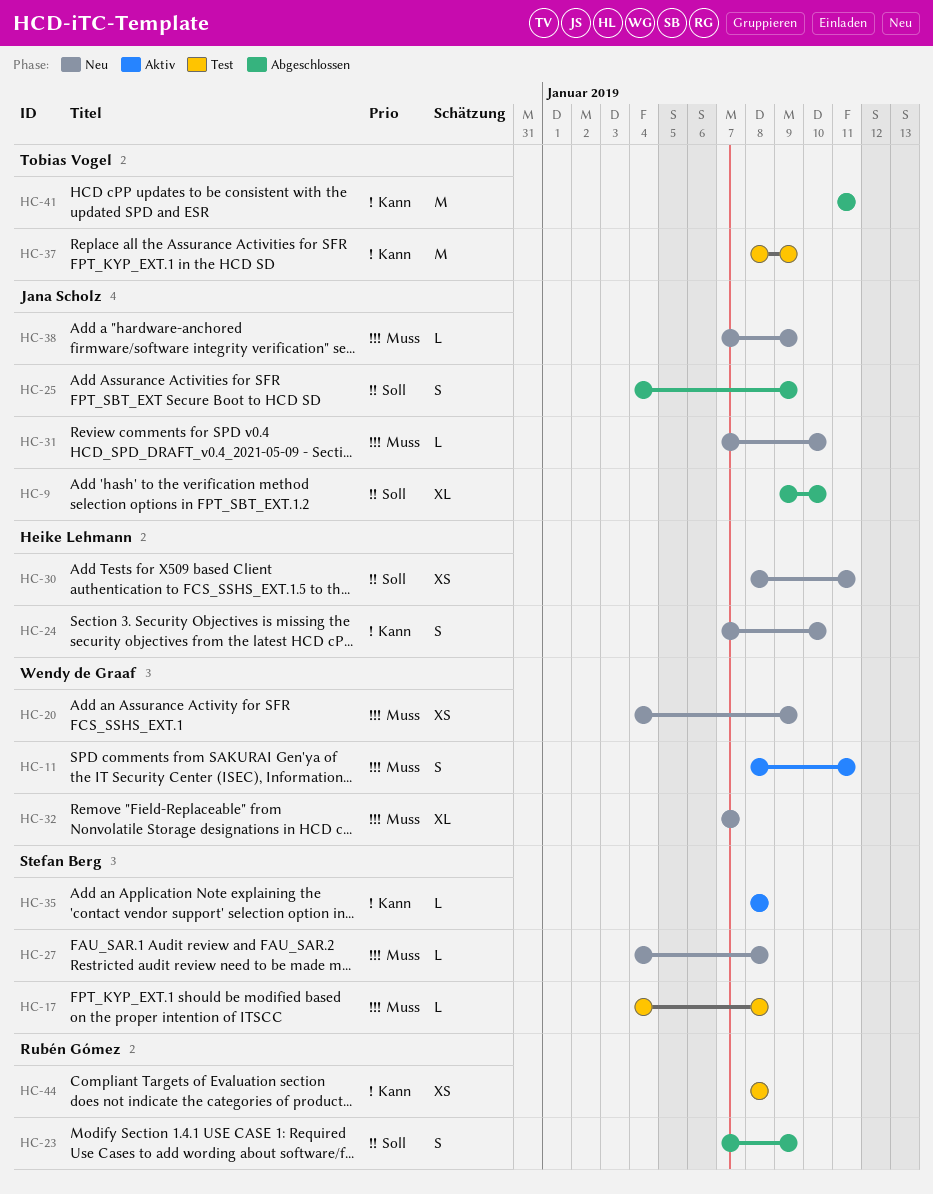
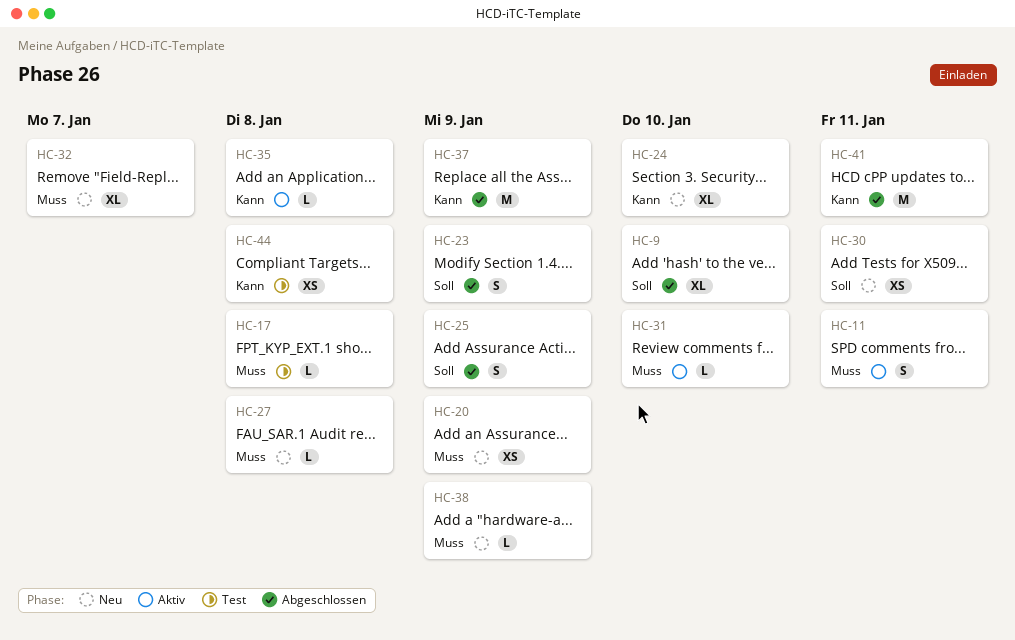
HC-24, estimate: S -> XL
HC-31, status: Neu -> Aktiv
HC-37, status: Test -> Abgeschlossen

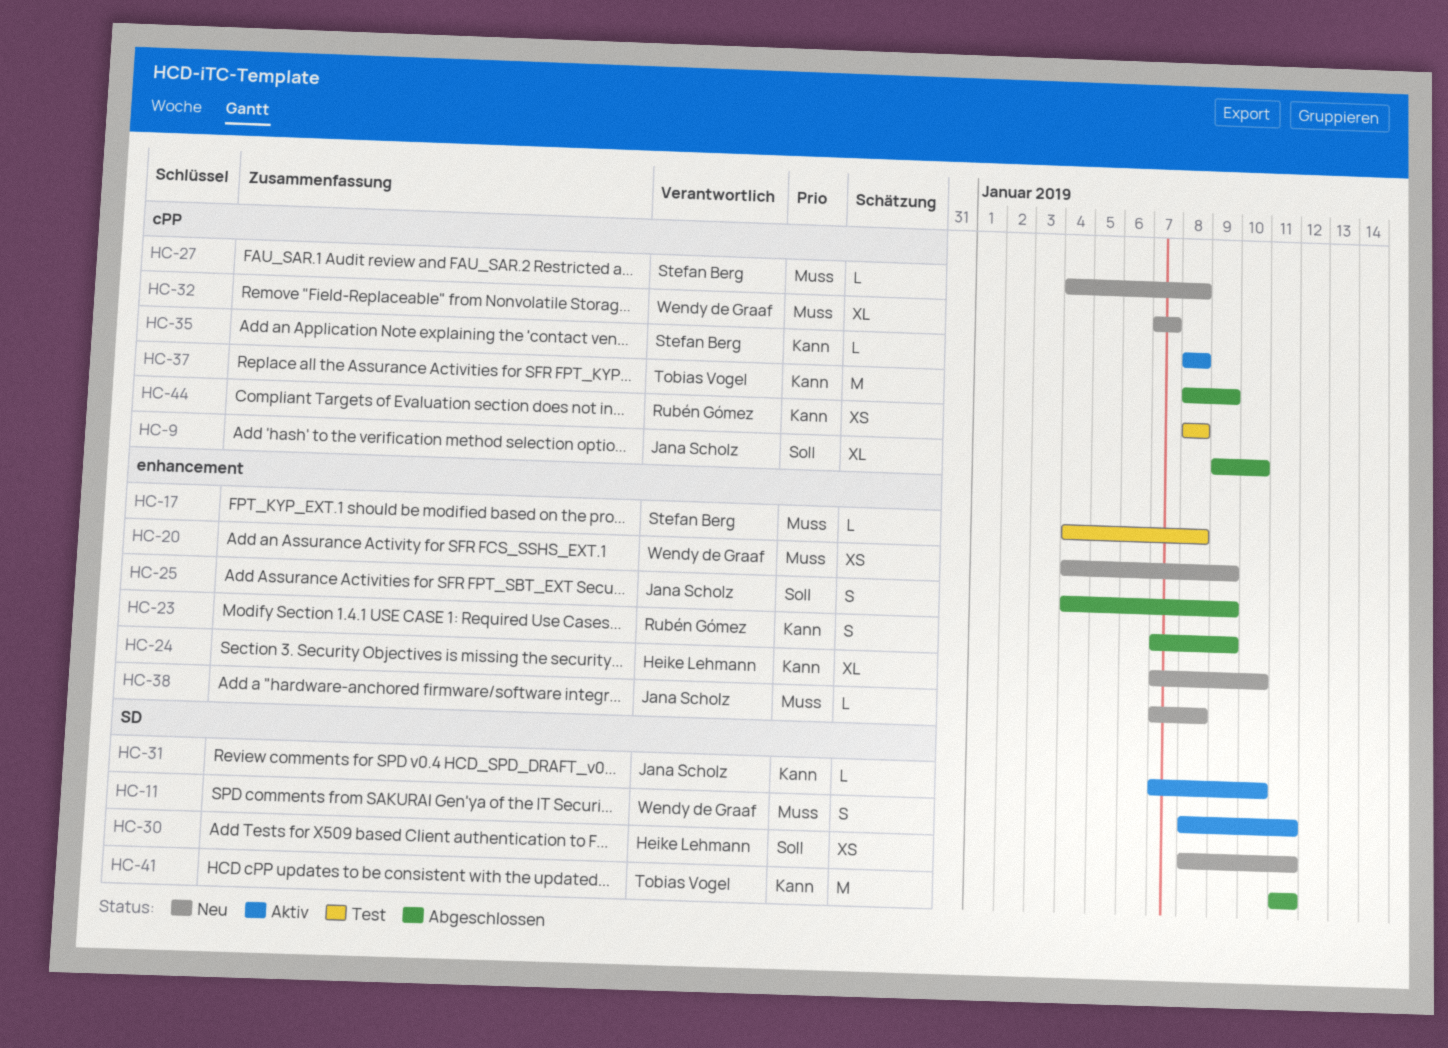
HC-23, priority: Soll -> Kann
HC-31, priority: Muss -> Kann
HC-38, due: Jan 9 -> Jan 8

